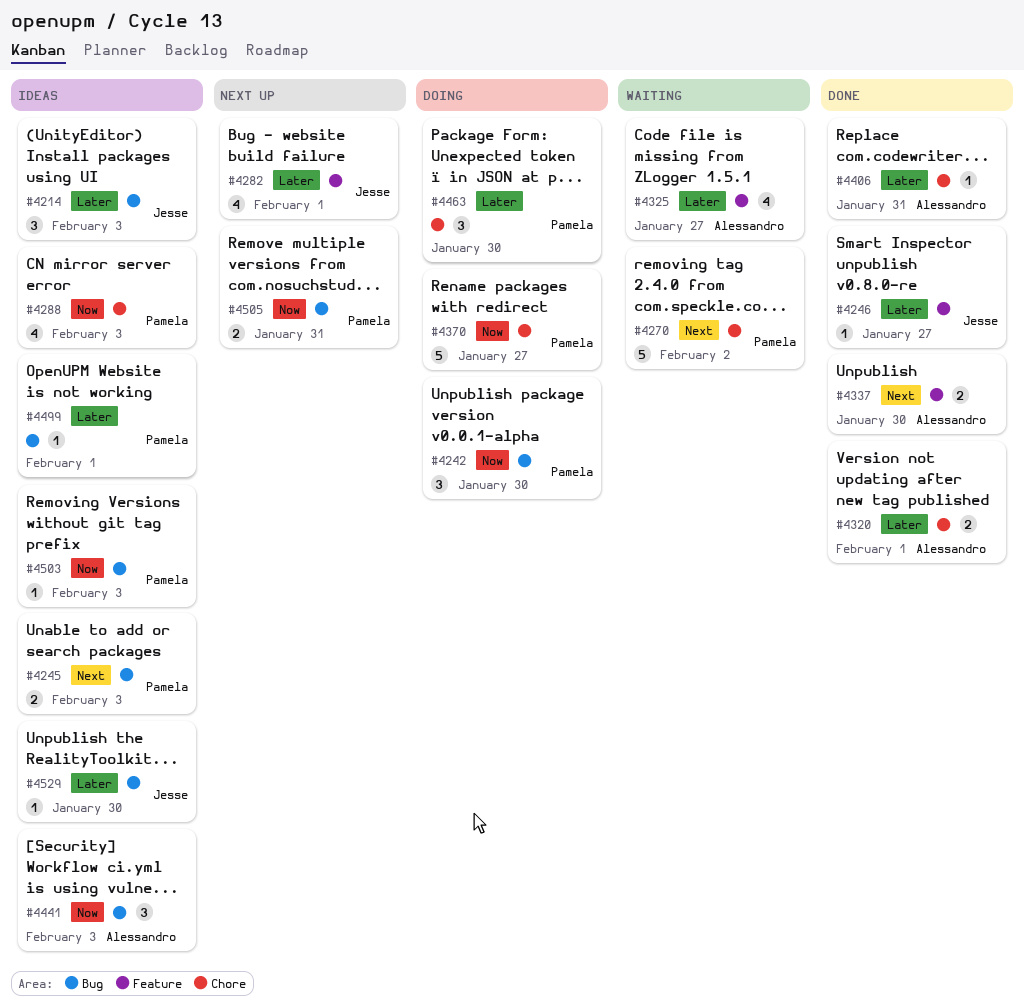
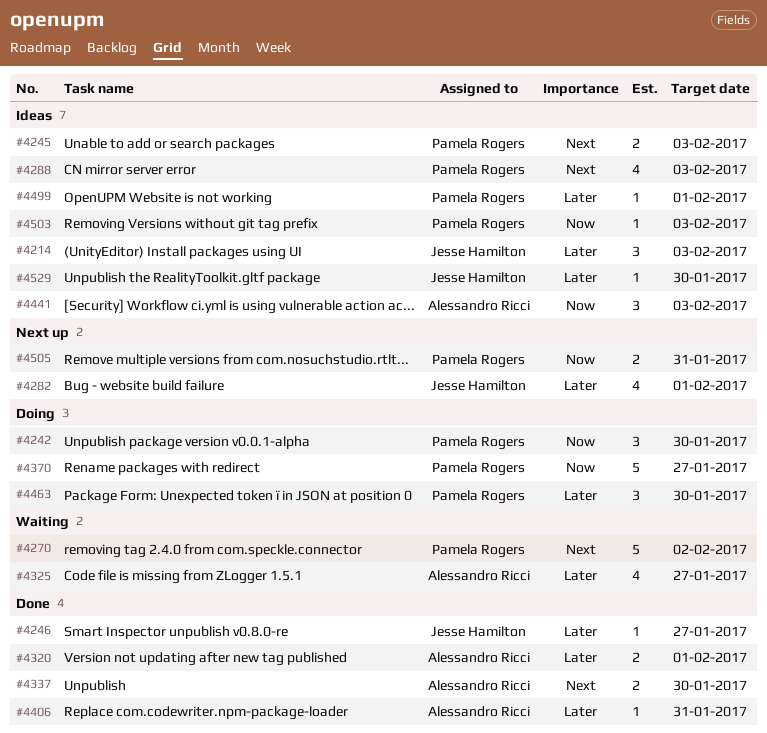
#4288, priority: Now -> Next

